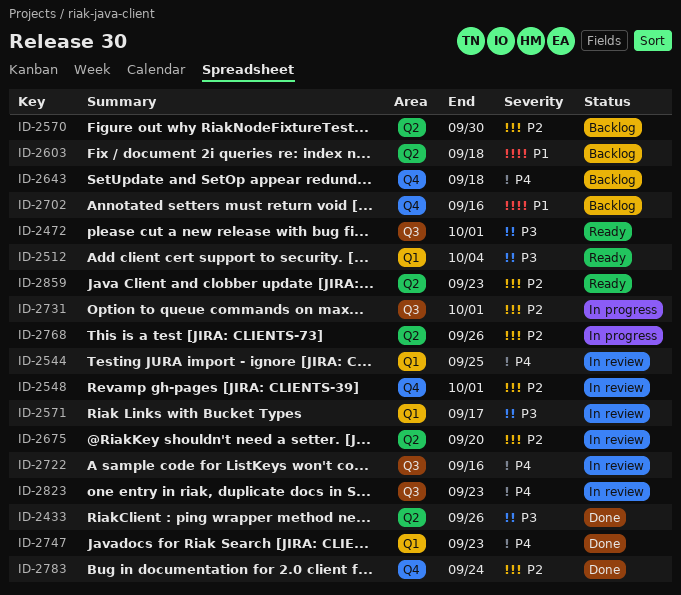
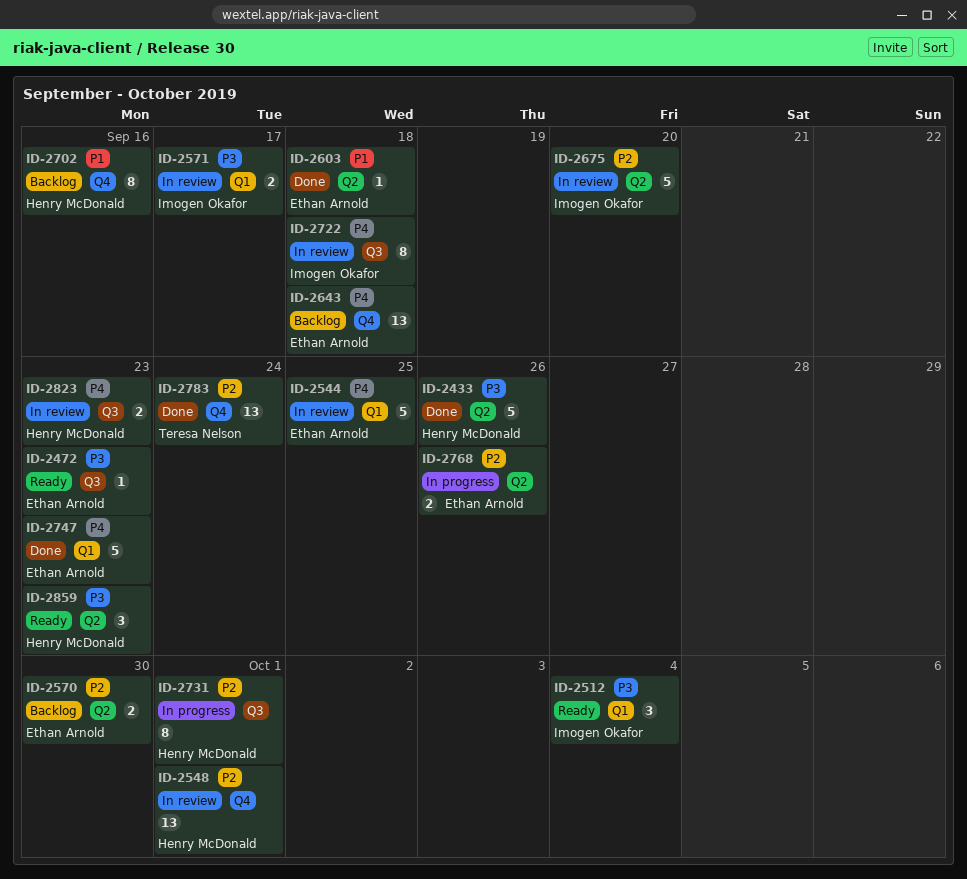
ID-2472, due: Oct 1 -> Sep 23
ID-2603, status: Backlog -> Done
ID-2722, due: Sep 16 -> Sep 18
ID-2859, priority: P2 -> P3

